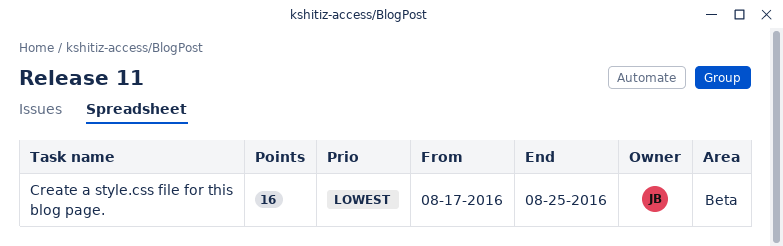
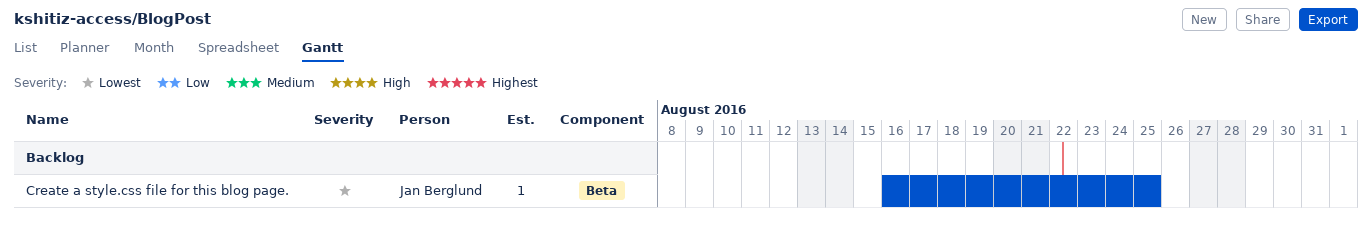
Create a style.css file for this blog page., estimate: 16 -> 1
Create a style.css file for this blog page., start: Aug 17 -> Aug 16

